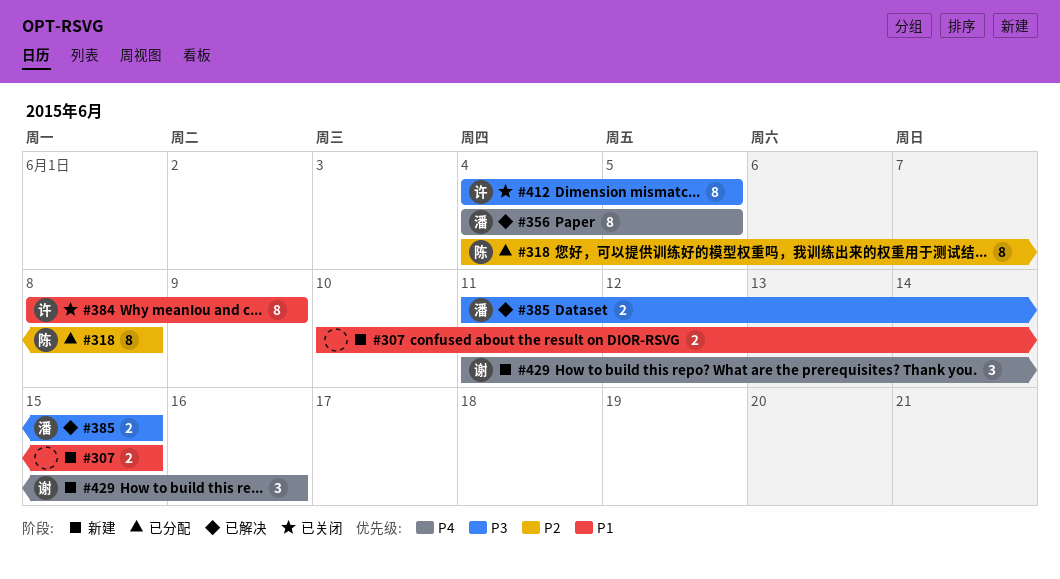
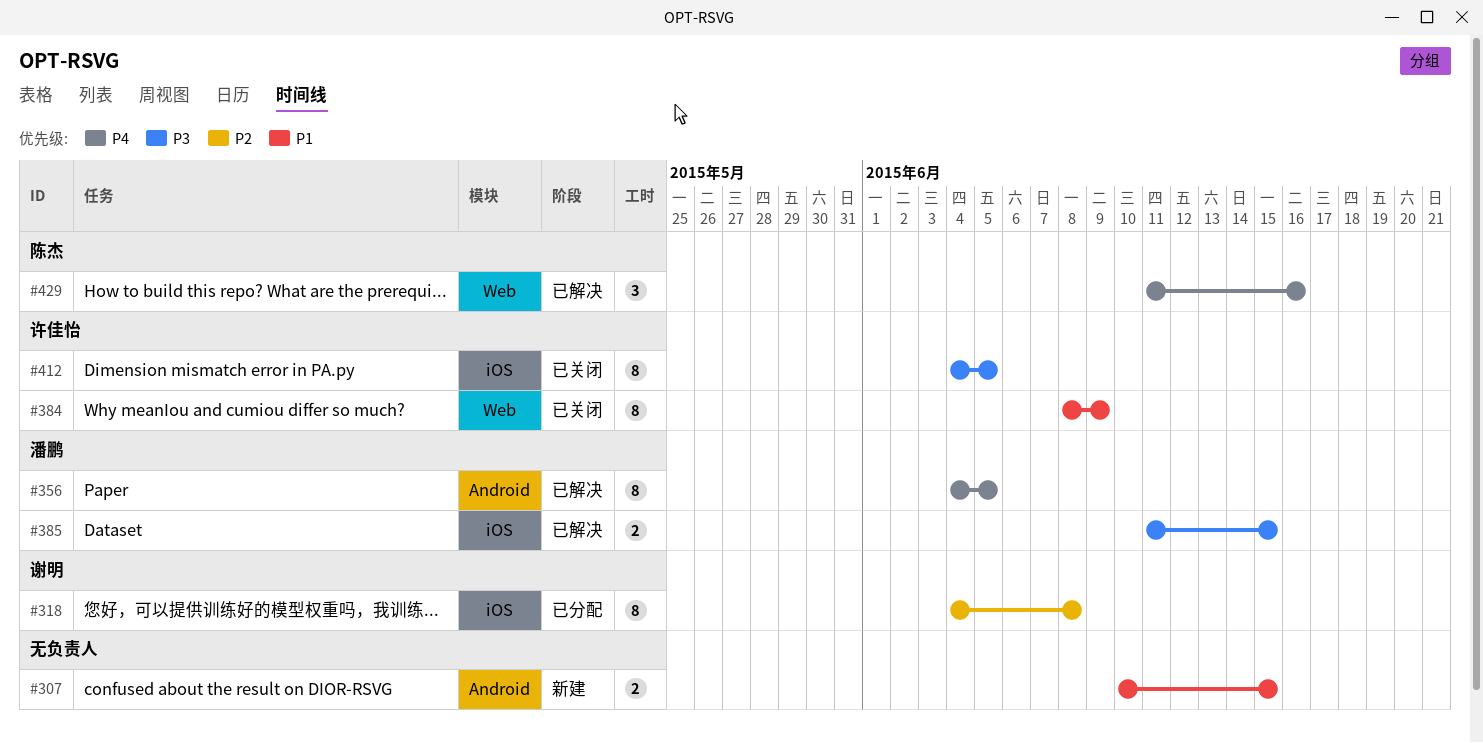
#318, owner: 陈杰 -> 谢明
#429, status: 新建 -> 已解决
#429, owner: 谢明 -> 陈杰

